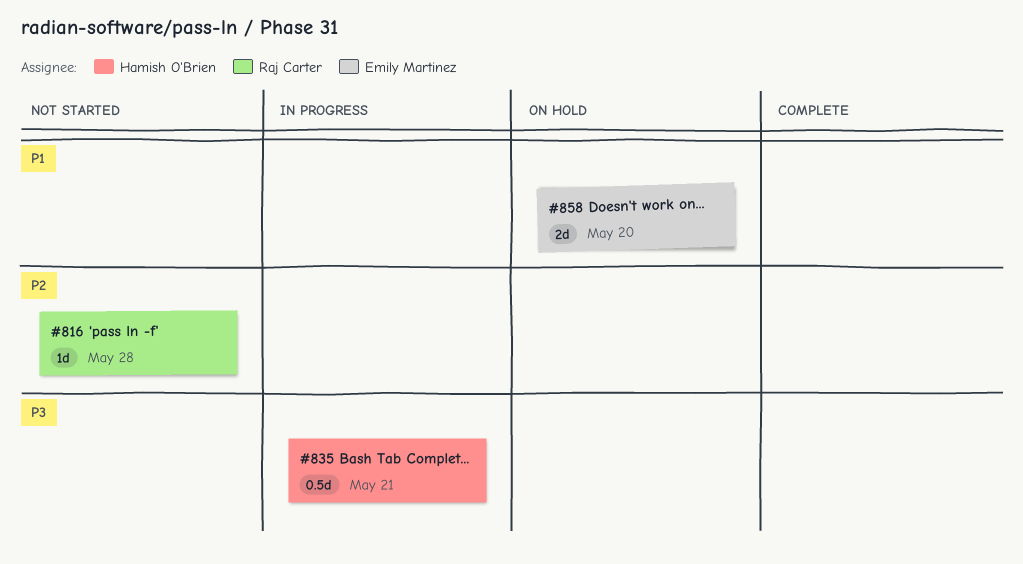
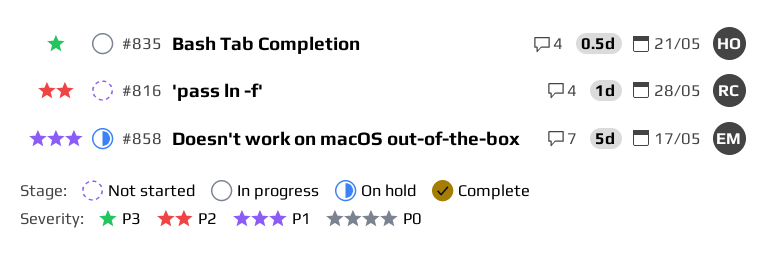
#858, estimate: 2d -> 5d
#858, due: May 20 -> May 17

